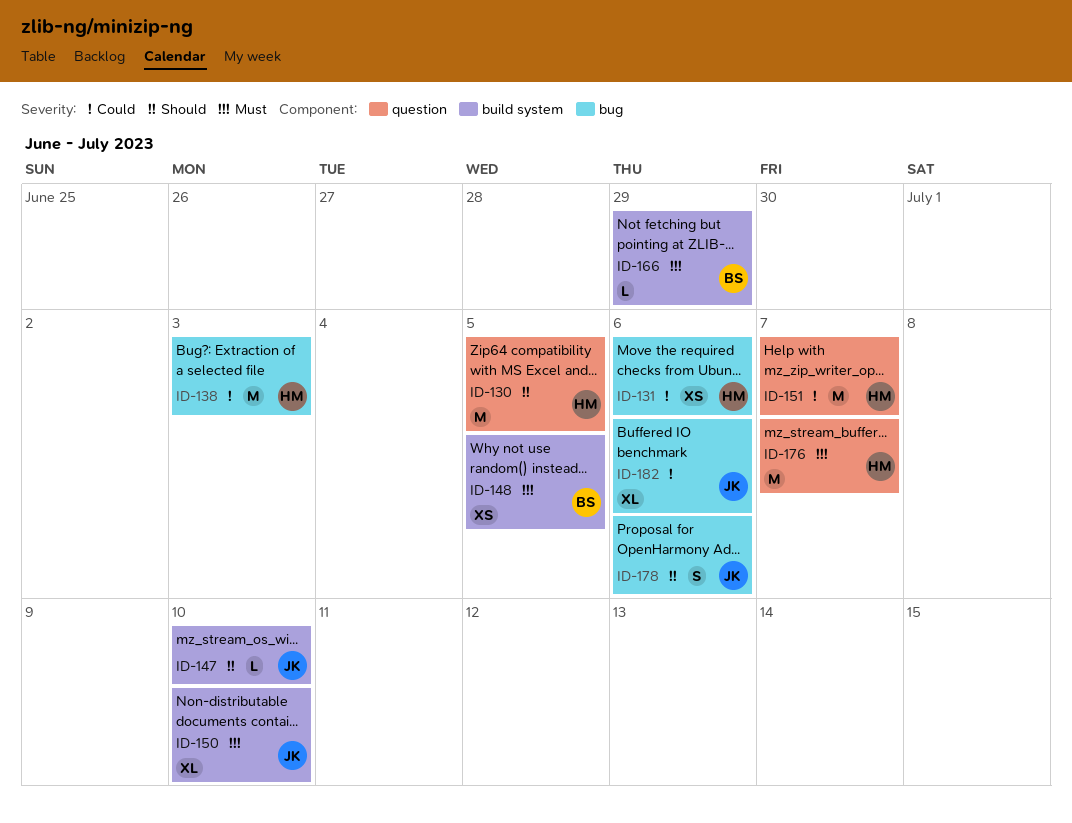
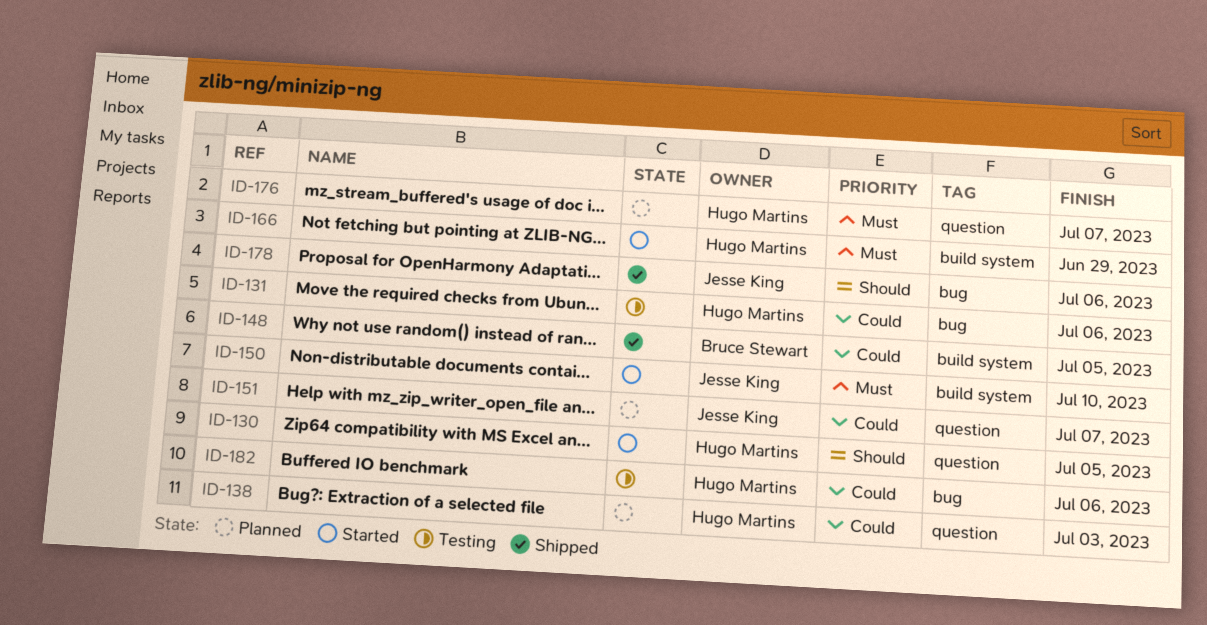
ID-138, label: bug -> question
ID-147: present -> none
ID-148, priority: Must -> Could
ID-151, owner: Hugo Martins -> Jesse King
ID-166, owner: Bruce Stewart -> Hugo Martins
ID-182, owner: Jesse King -> Hugo Martins

